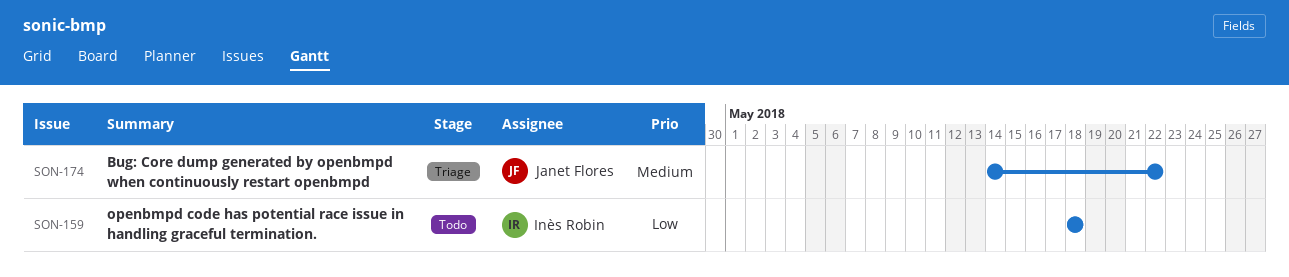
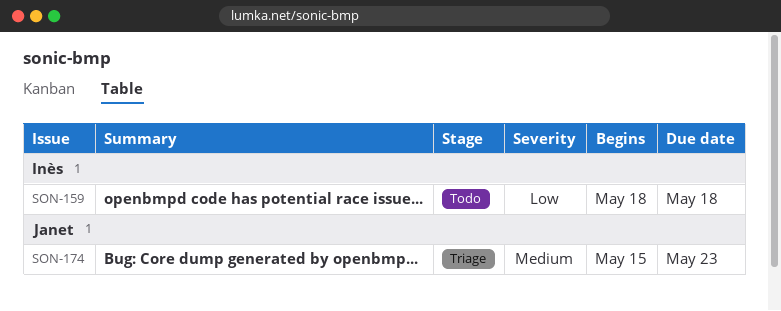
SON-174, start: May 14 -> May 15
SON-174, due: May 22 -> May 23

